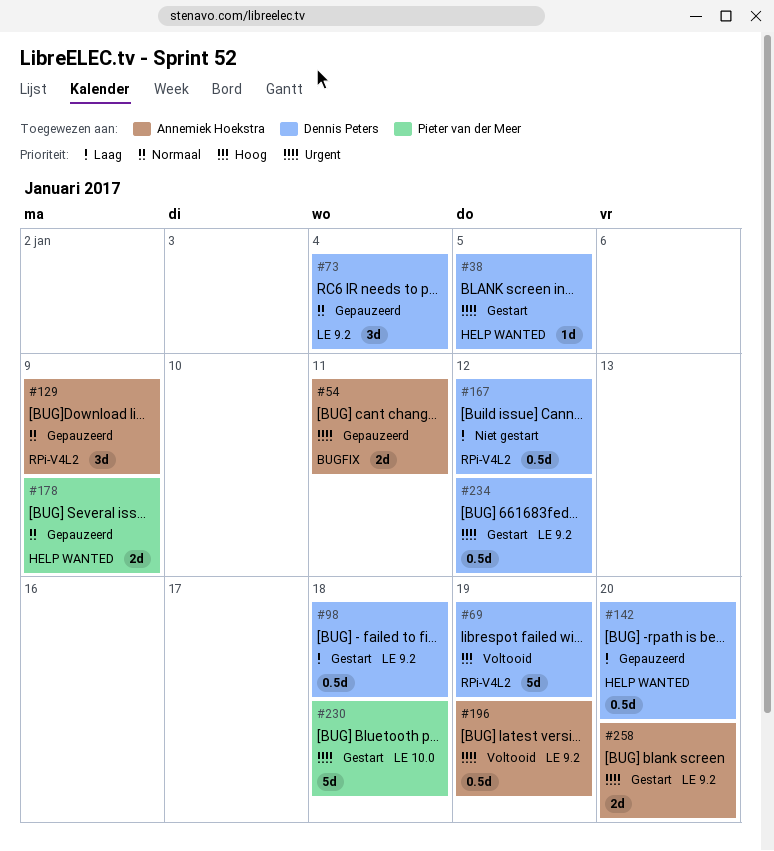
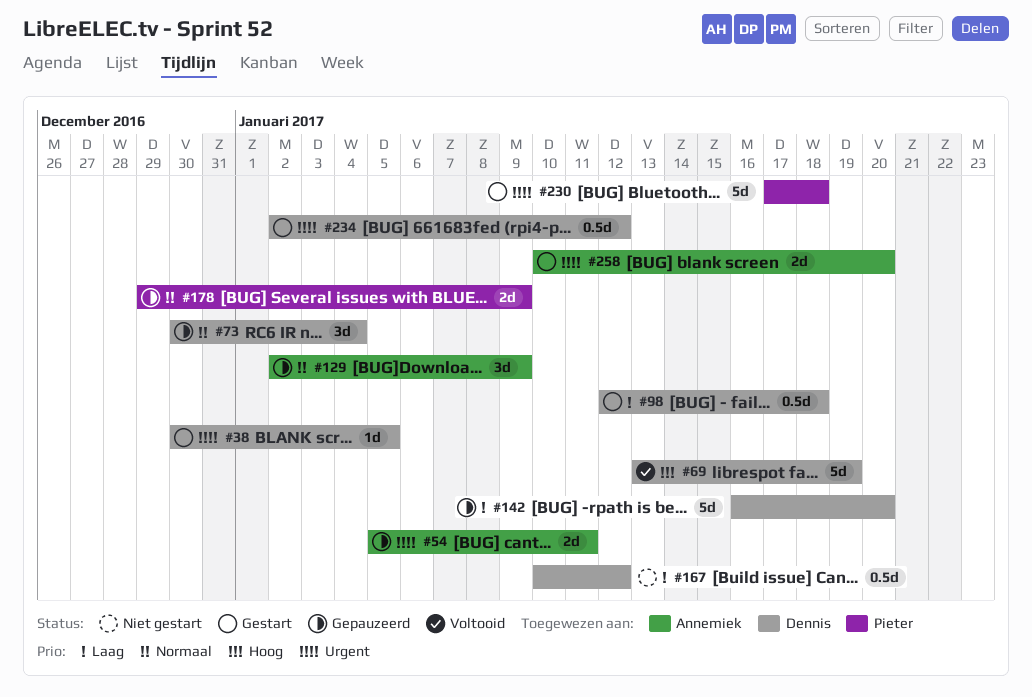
#142, estimate: 0.5d -> 5d
#196: present -> none

